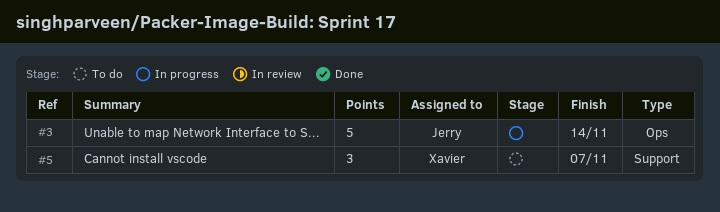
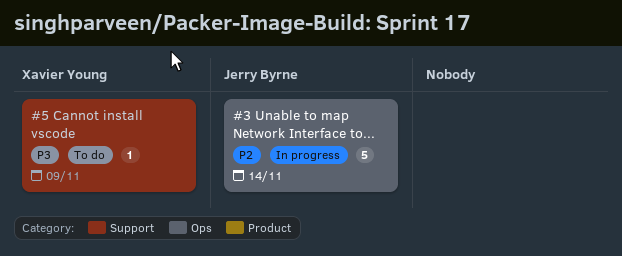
#5, estimate: 3 -> 1
#5, due: Nov 7 -> Nov 9

